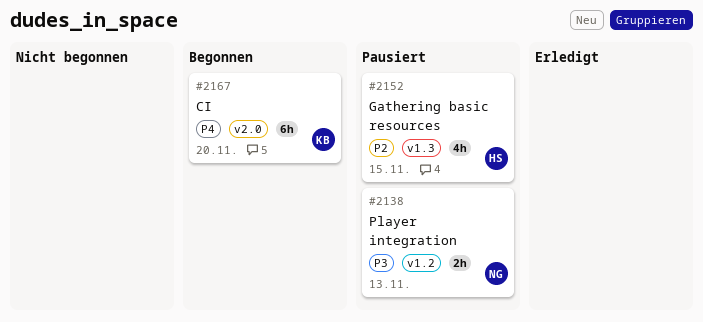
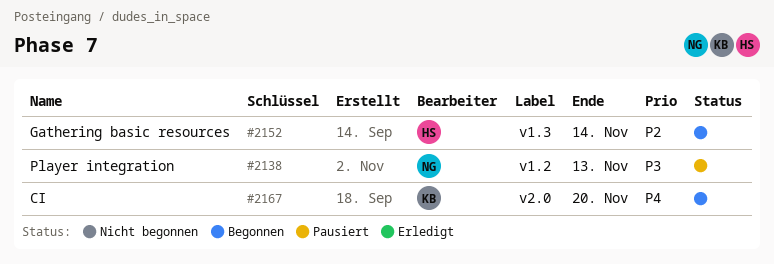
#2152, status: Pausiert -> Begonnen
#2152, due: Nov 15 -> Nov 14

